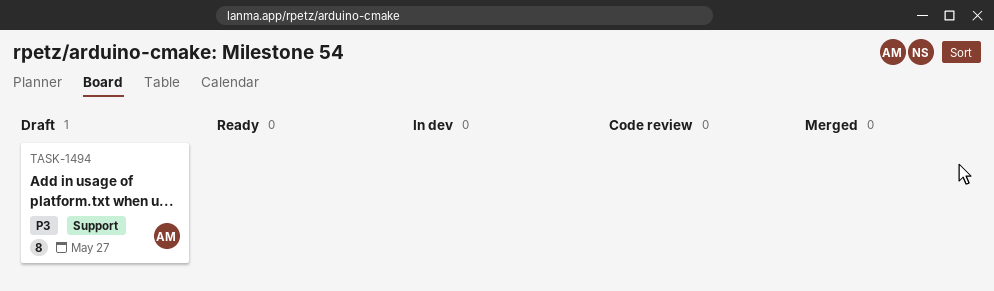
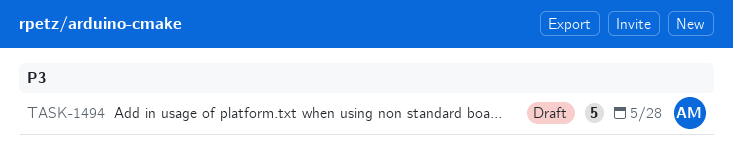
TASK-1494, estimate: 8 -> 5
TASK-1494, due: May 27 -> May 28

